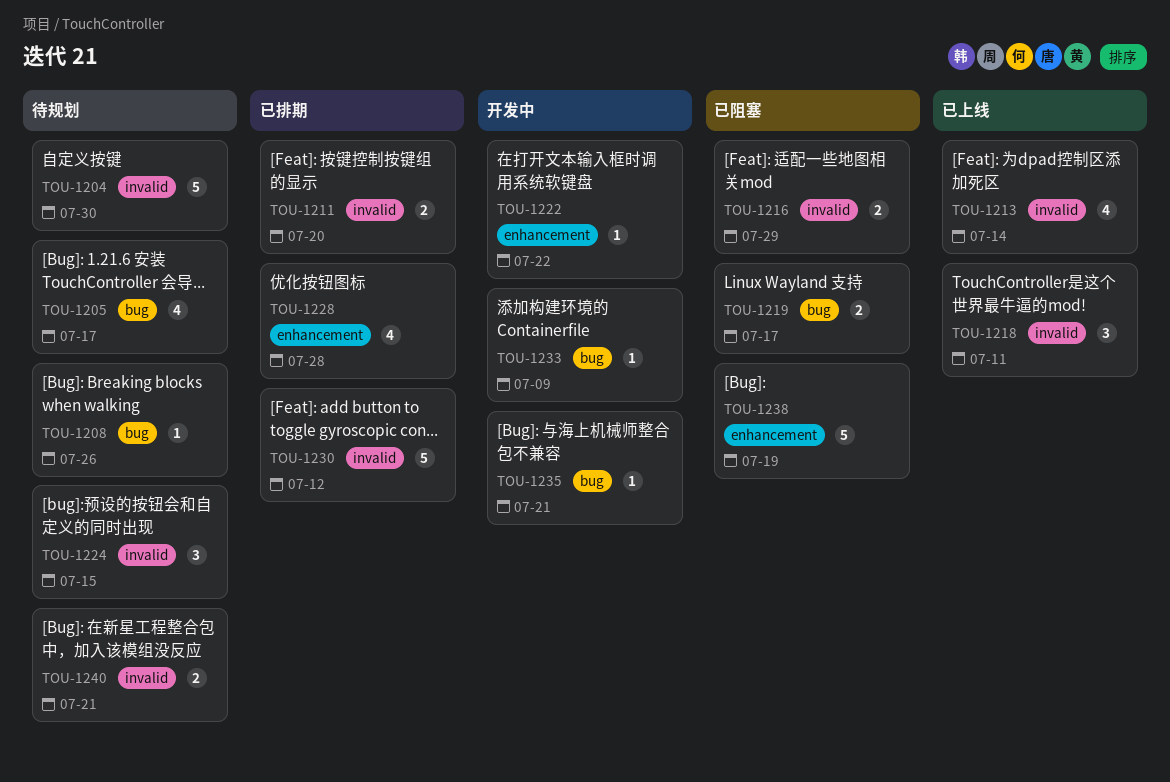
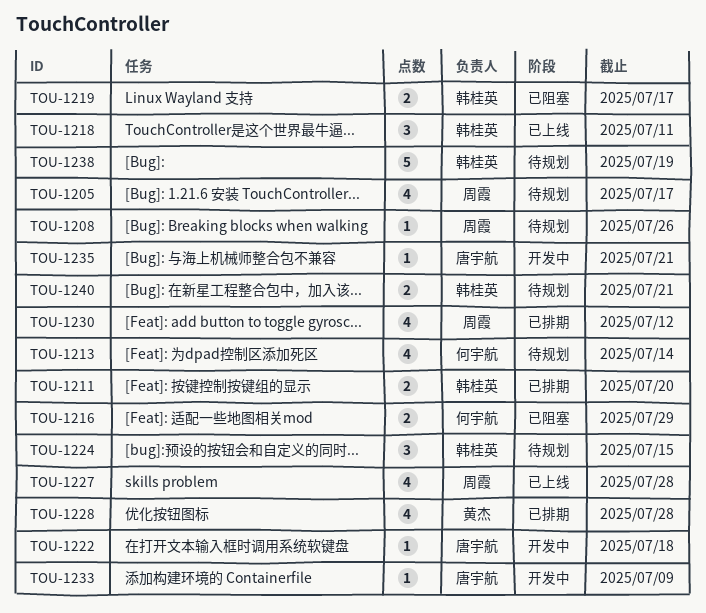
TOU-1204: present -> none
TOU-1213, status: 已上线 -> 待规划
TOU-1222, due: Jul 22 -> Jul 18
TOU-1227: none -> present
TOU-1230, estimate: 5 -> 4
TOU-1238, status: 已阻塞 -> 待规划

